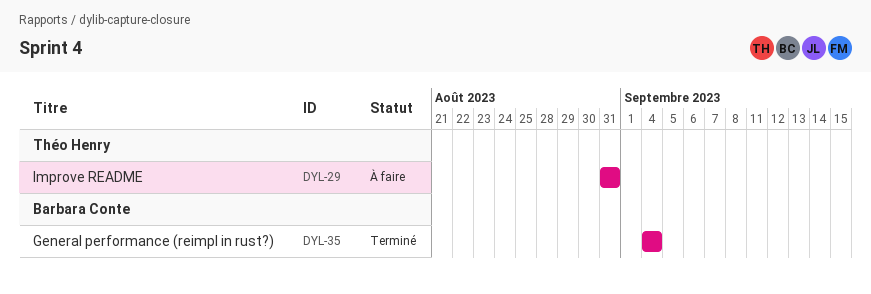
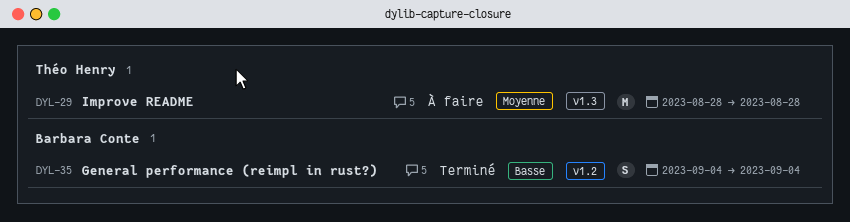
DYL-29, start: Aug 31 -> Aug 28
DYL-29, due: Aug 31 -> Aug 28

